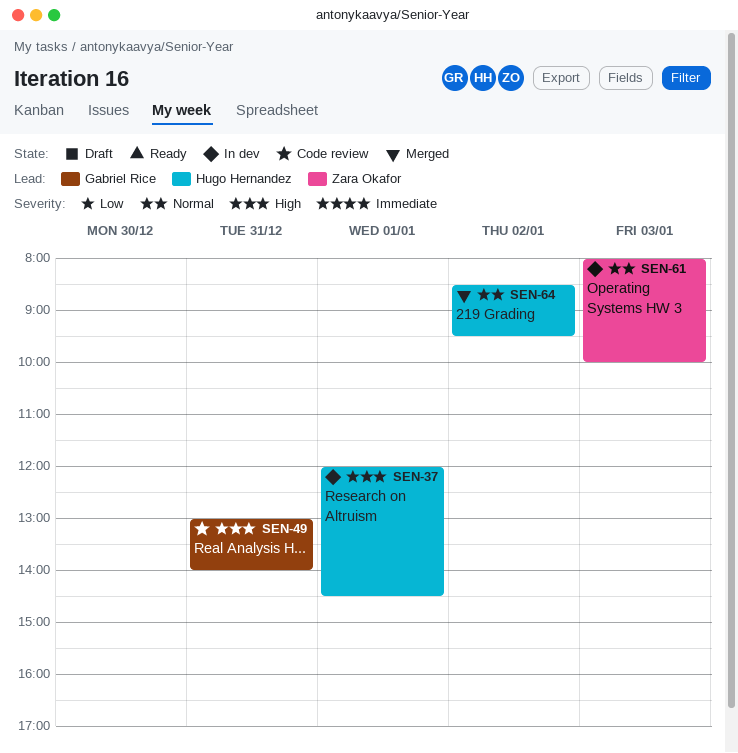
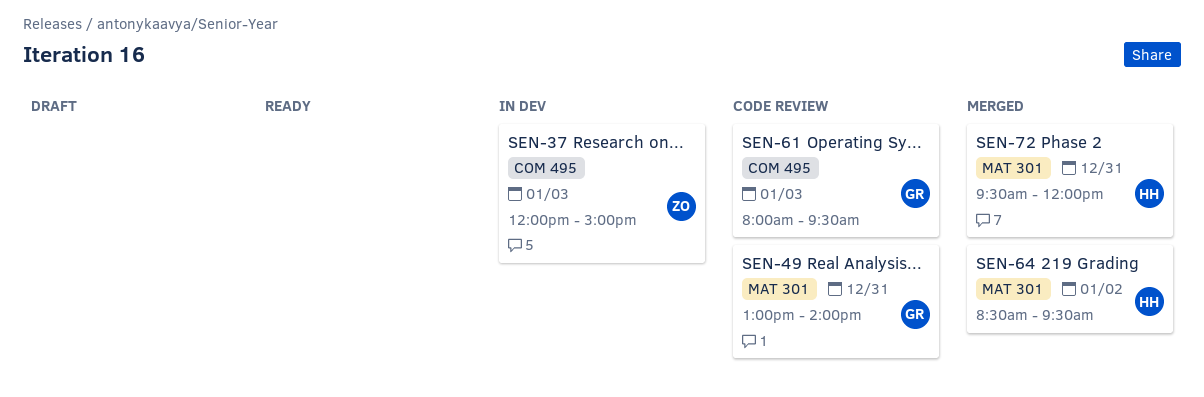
SEN-37, owner: Hugo Hernandez -> Zara Okafor
SEN-37, day: Jan 1 -> Jan 3
SEN-37, ends: 14:30 -> 15:00
SEN-61, status: In dev -> Code review
SEN-61, owner: Zara Okafor -> Gabriel Rice
SEN-61, ends: 10:00 -> 09:30
SEN-72: none -> present

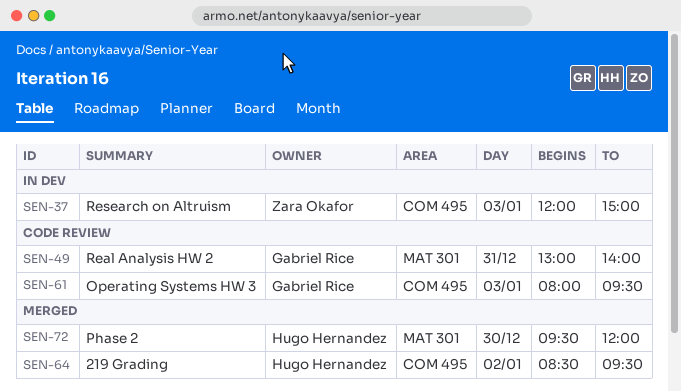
SEN-64, label: MAT 301 -> COM 495
SEN-72, day: Dec 31 -> Dec 30

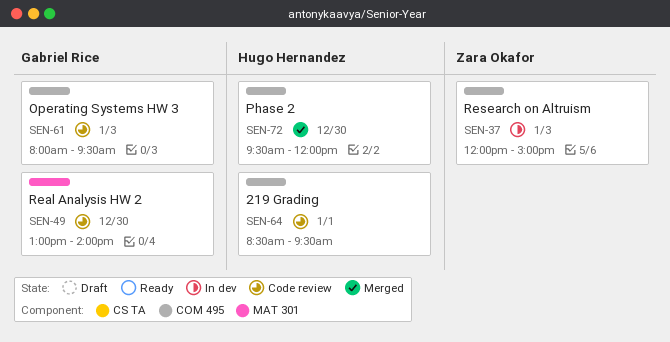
SEN-49, day: Dec 31 -> Dec 30
SEN-64, status: Merged -> Code review
SEN-64, day: Jan 2 -> Jan 1
SEN-72, label: MAT 301 -> COM 495

